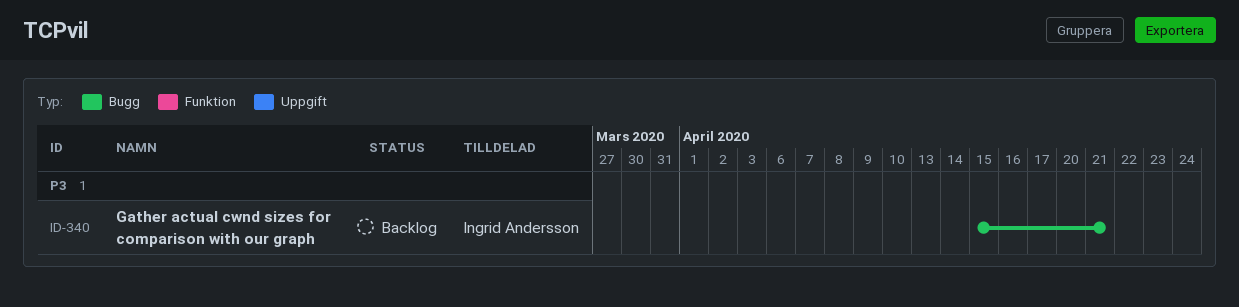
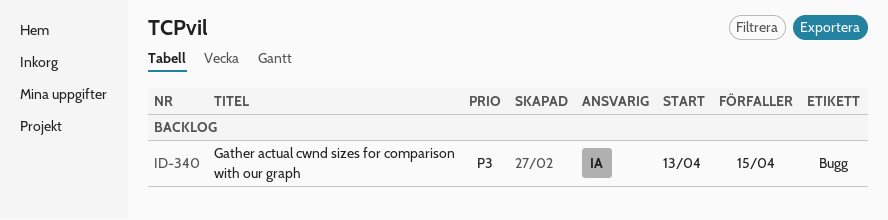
ID-340, start: Apr 15 -> Apr 13
ID-340, due: Apr 21 -> Apr 15

